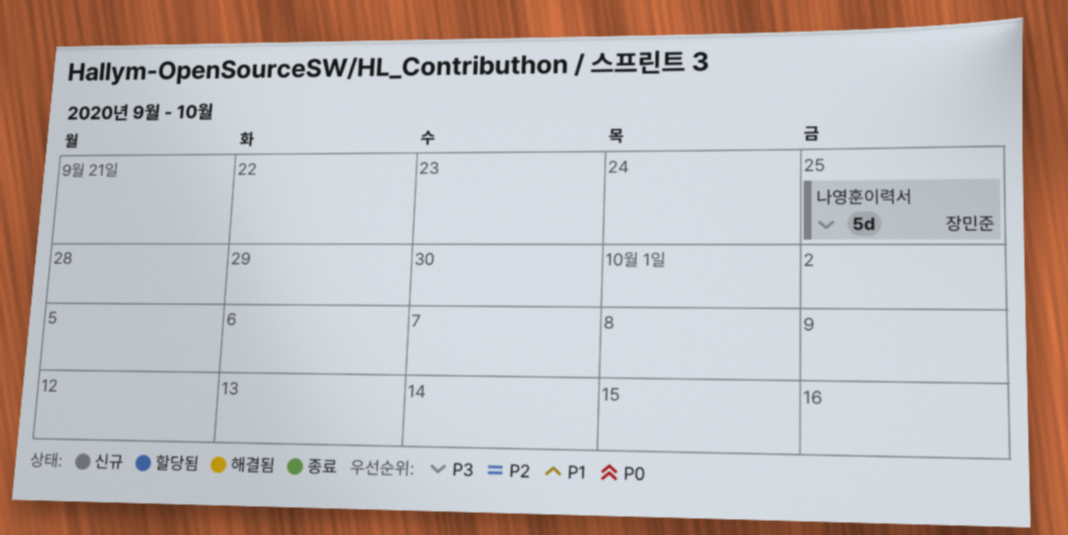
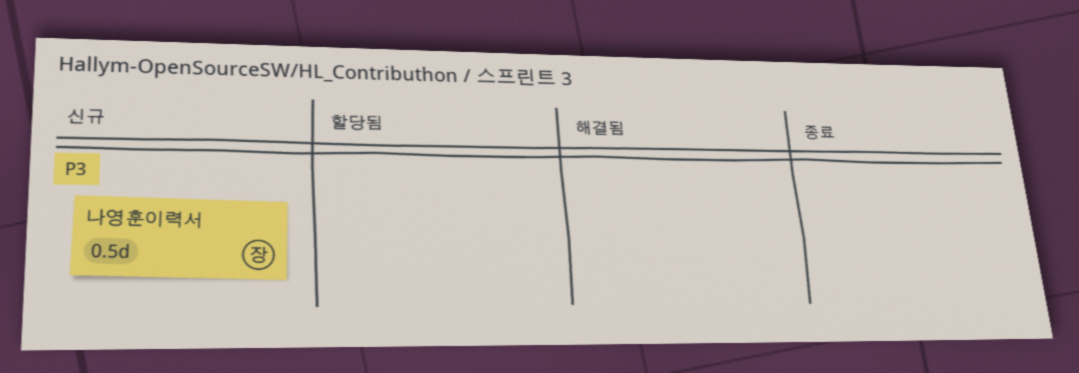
나영훈이력서, estimate: 5d -> 0.5d

